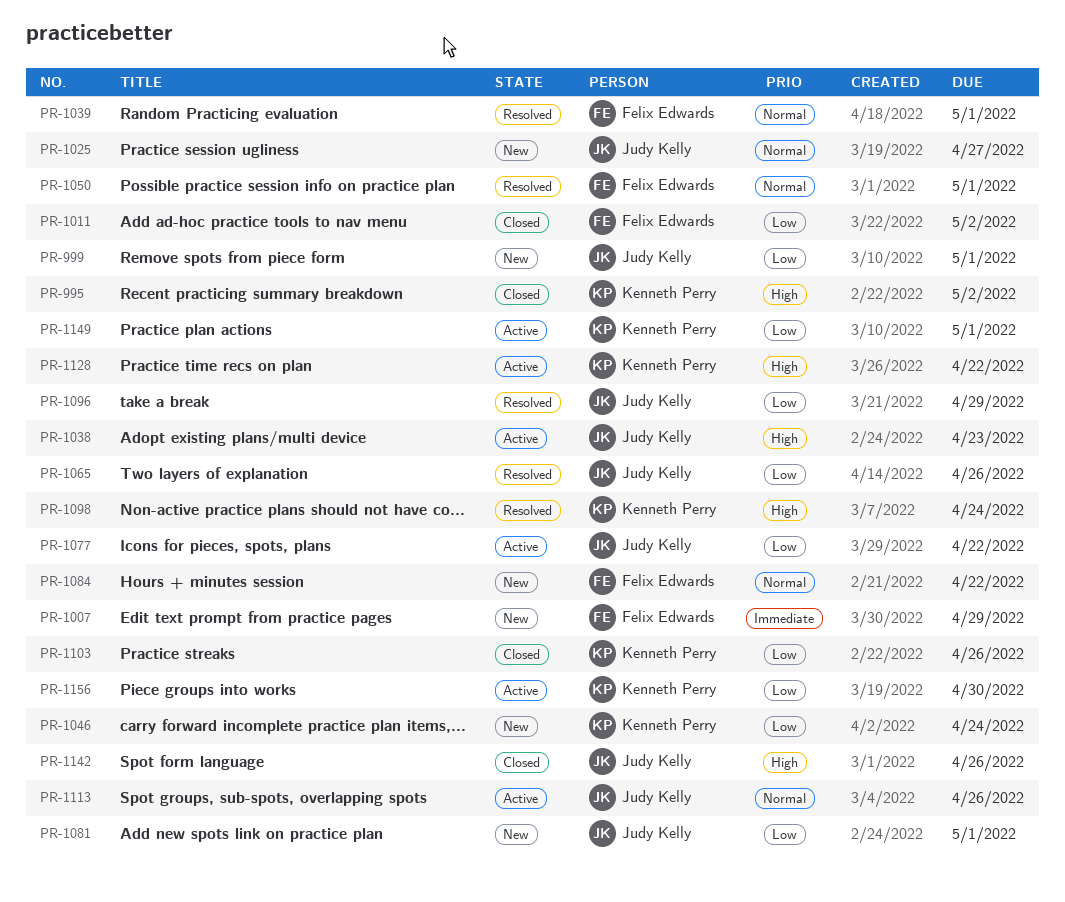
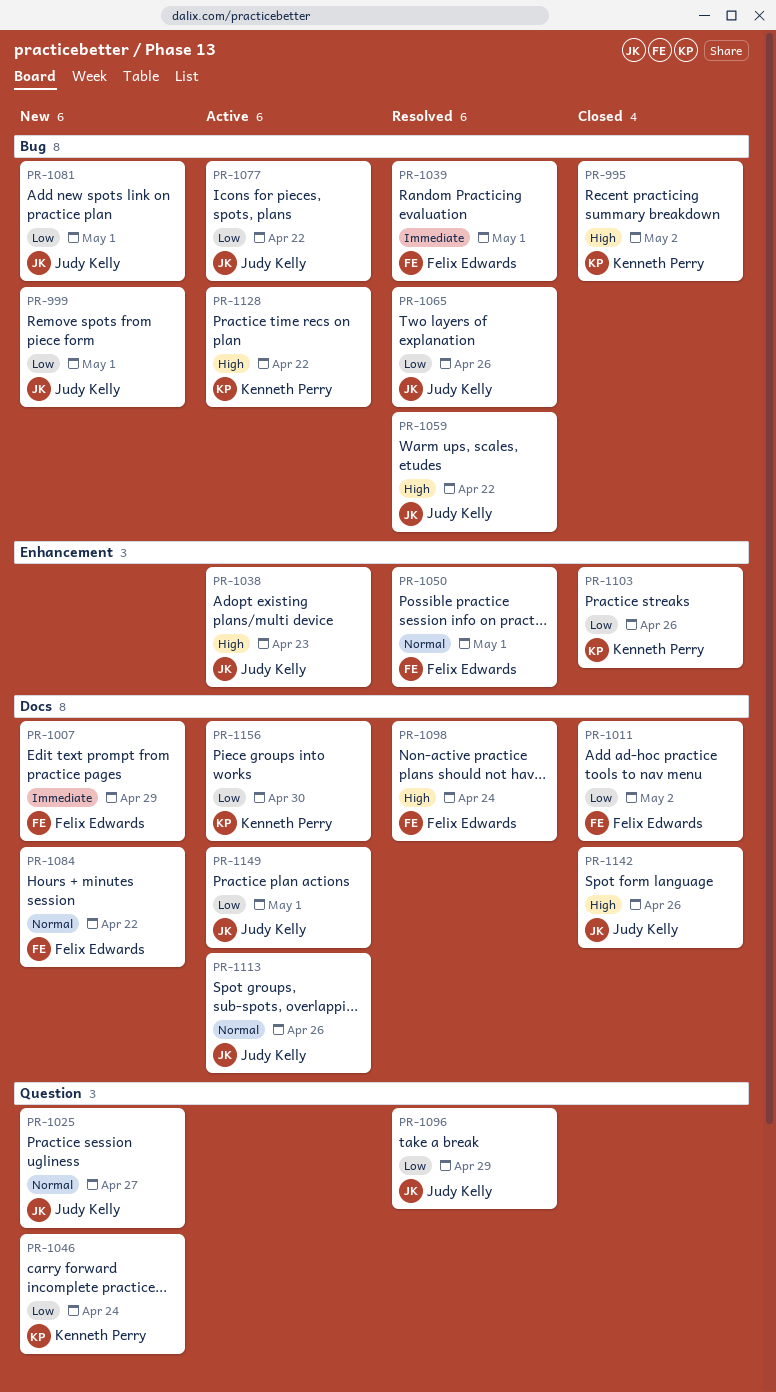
PR-1039, priority: Normal -> Immediate
PR-1059: none -> present
PR-1098, owner: Kenneth Perry -> Felix Edwards
PR-1149, owner: Kenneth Perry -> Judy Kelly

